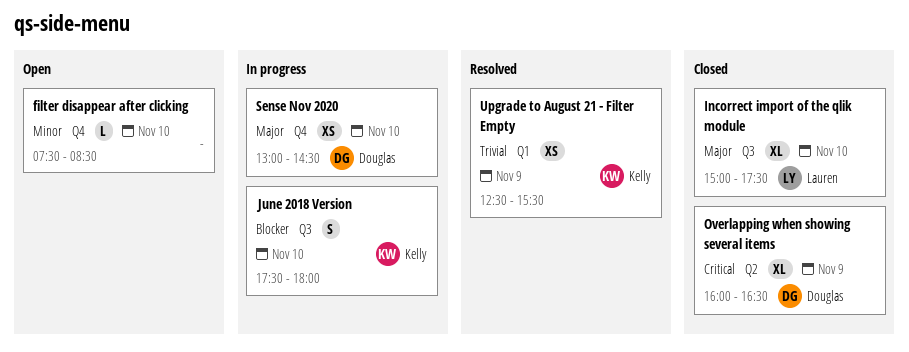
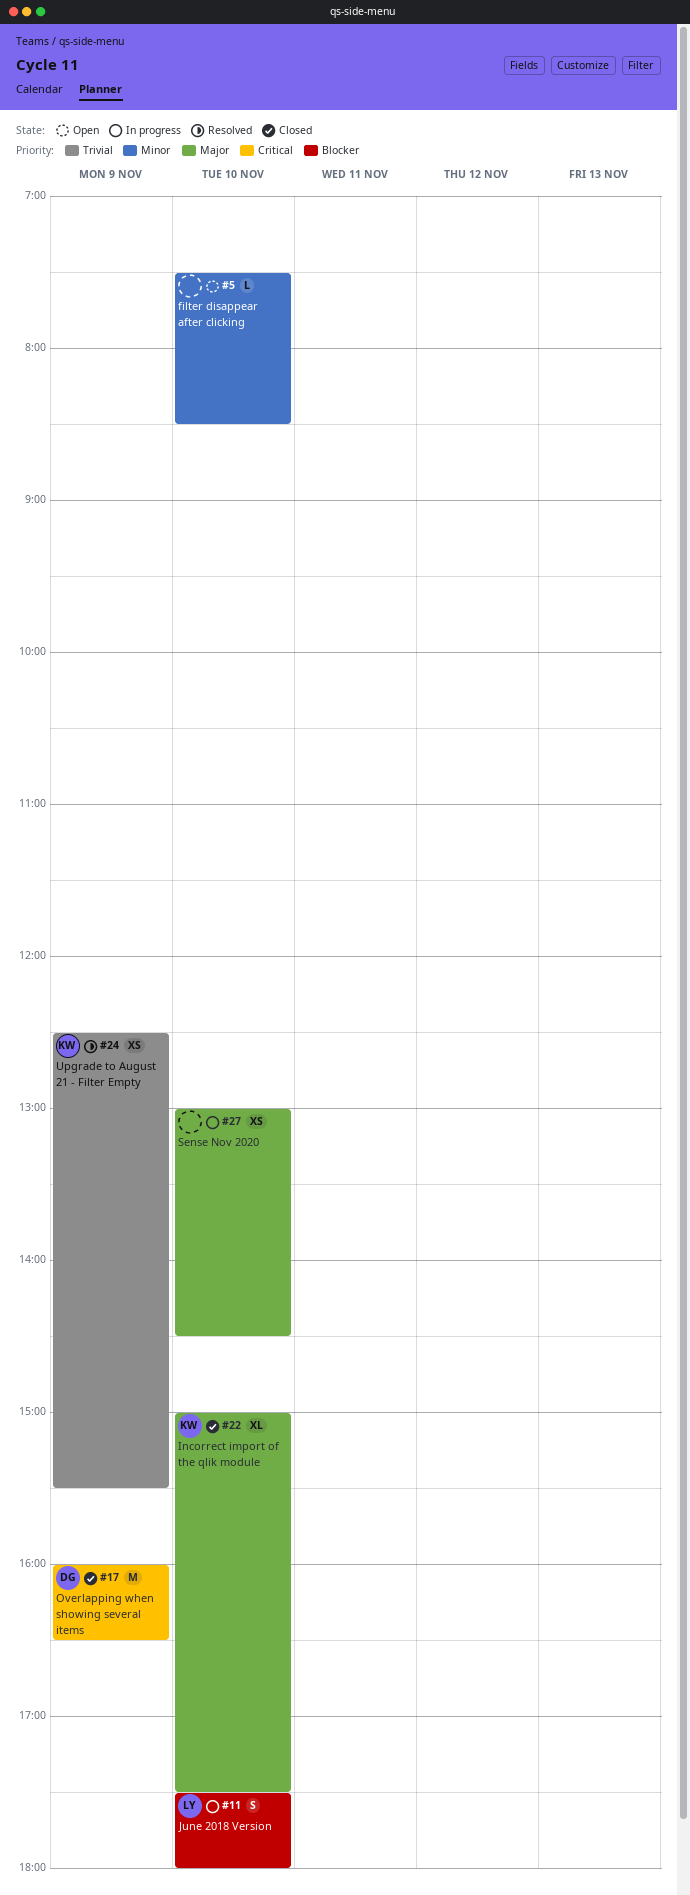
Incorrect import of the qlik module, owner: Lauren -> Kelly
June 2018 Version, owner: Kelly -> Lauren
Overlapping when showing several items, estimate: XL -> M
Sense Nov 2020, owner: Douglas -> none

